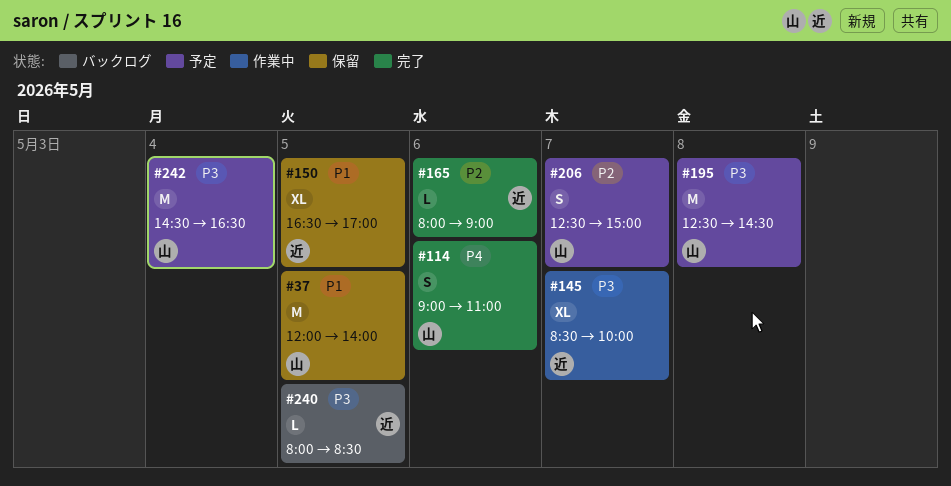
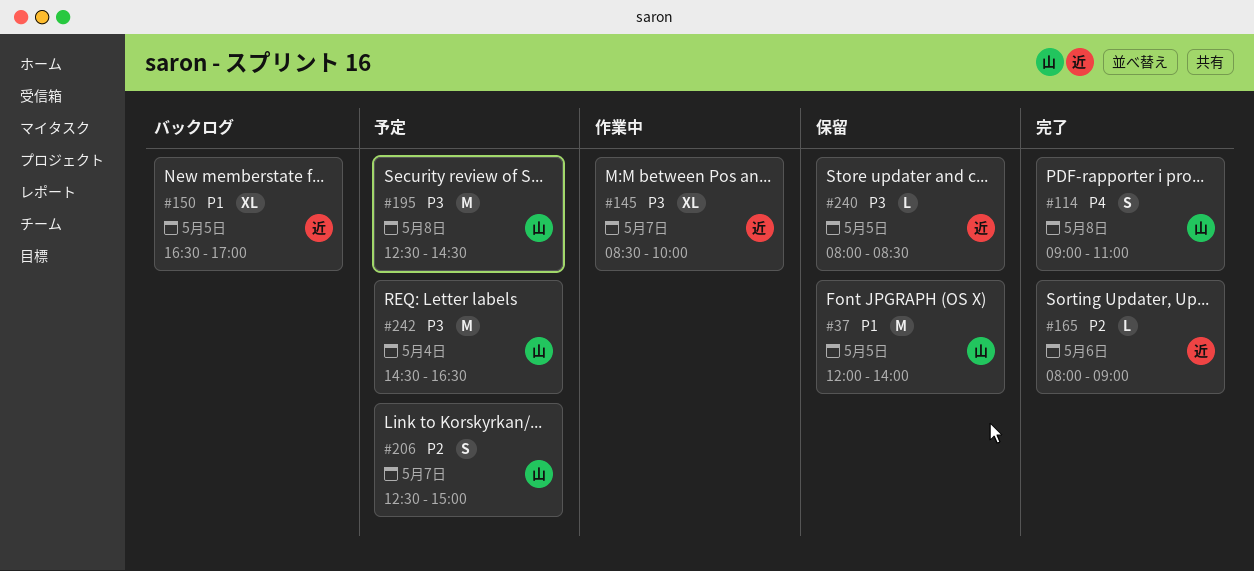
#114, day: May 6 -> May 8
#150, status: 保留 -> バックログ
#240, status: バックログ -> 保留

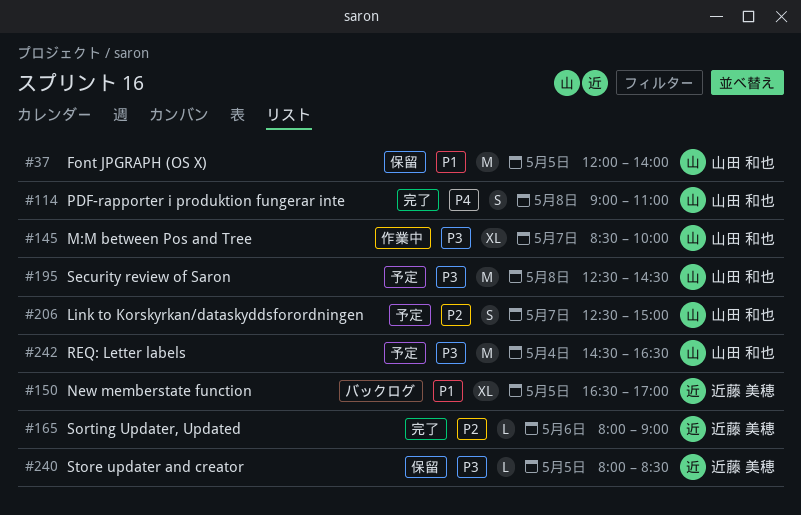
#145, owner: 近藤 美穂 -> 山田 和也

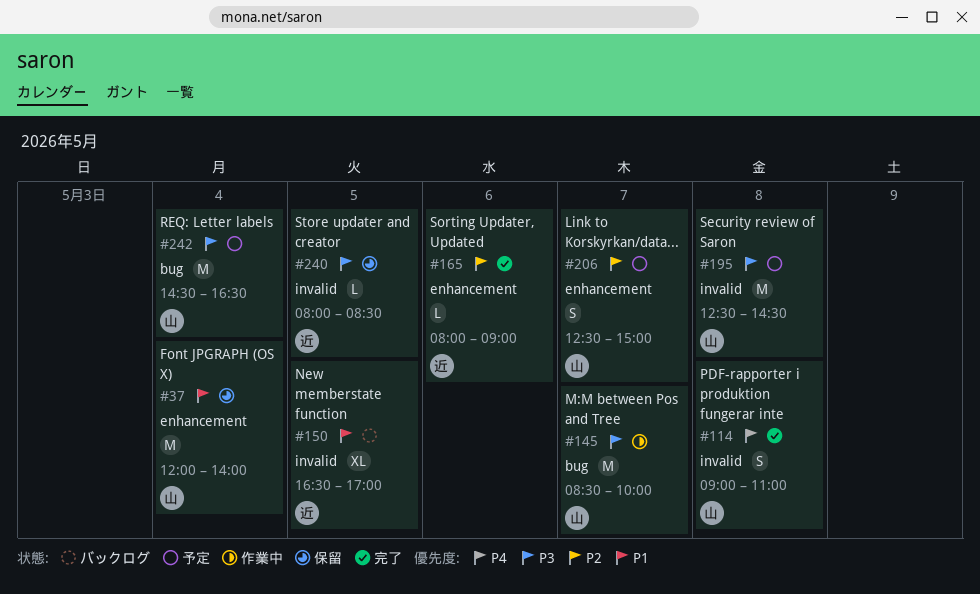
#37, day: May 5 -> May 4
#145, estimate: XL -> M

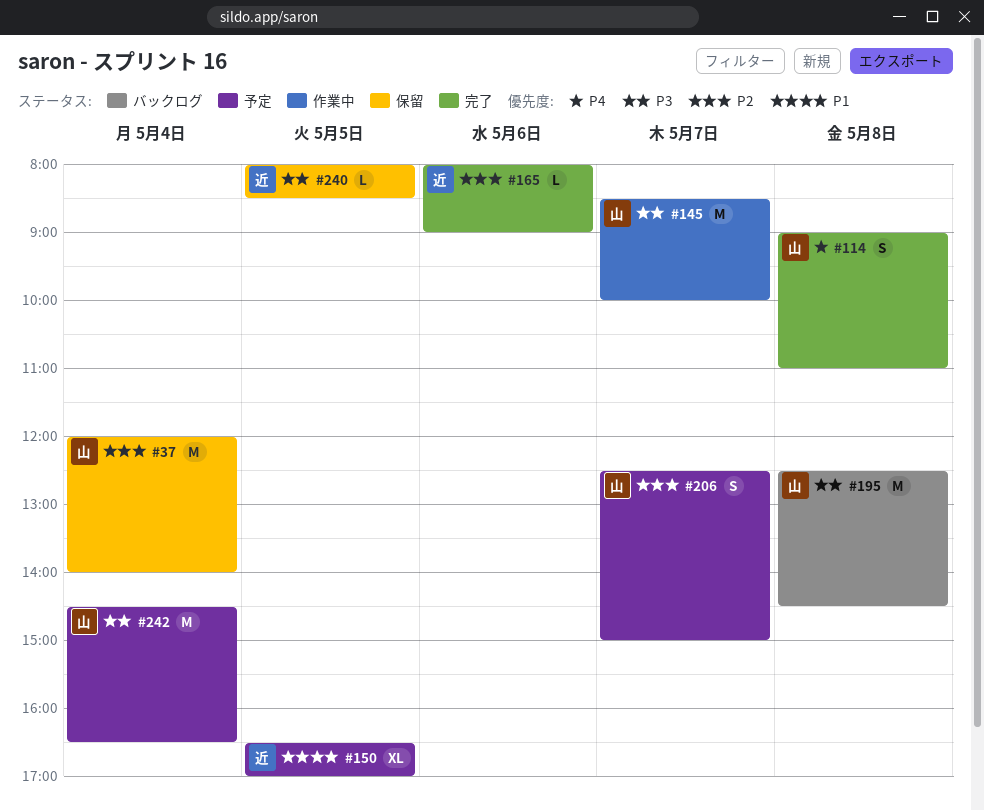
#37, priority: P1 -> P2
#150, status: バックログ -> 予定
#195, status: 予定 -> バックログ

